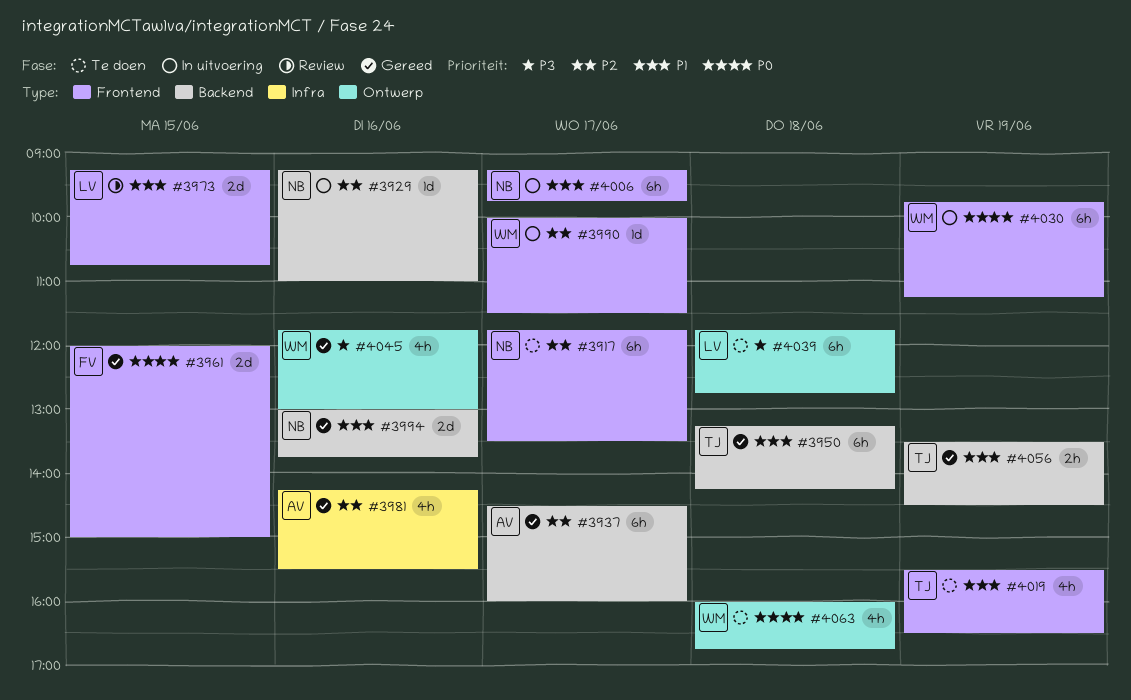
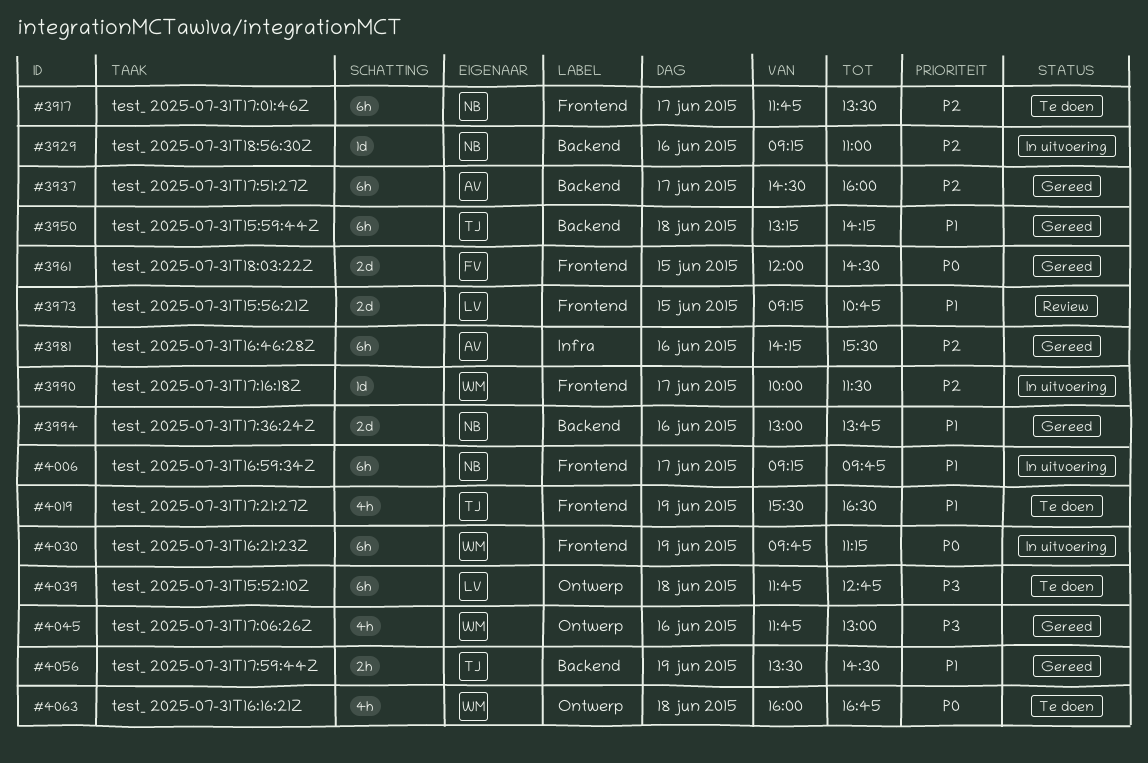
#3961, ends: 15:00 -> 14:30
#3981, estimate: 4h -> 6h

